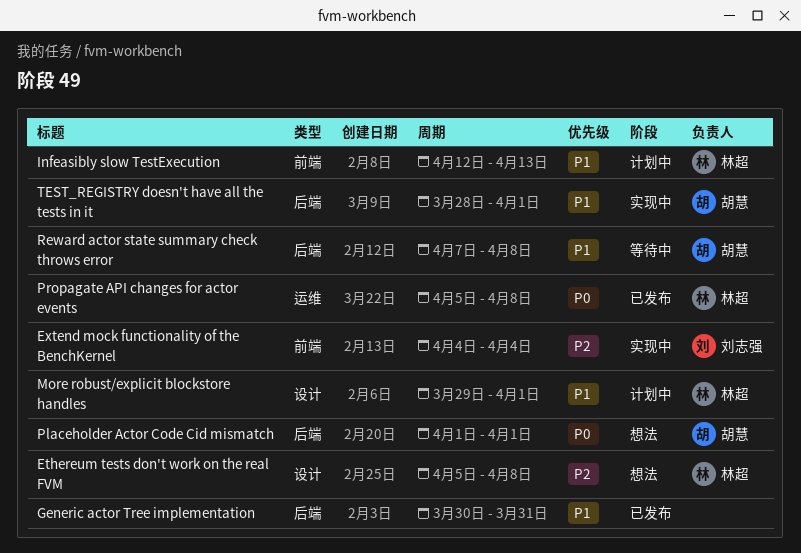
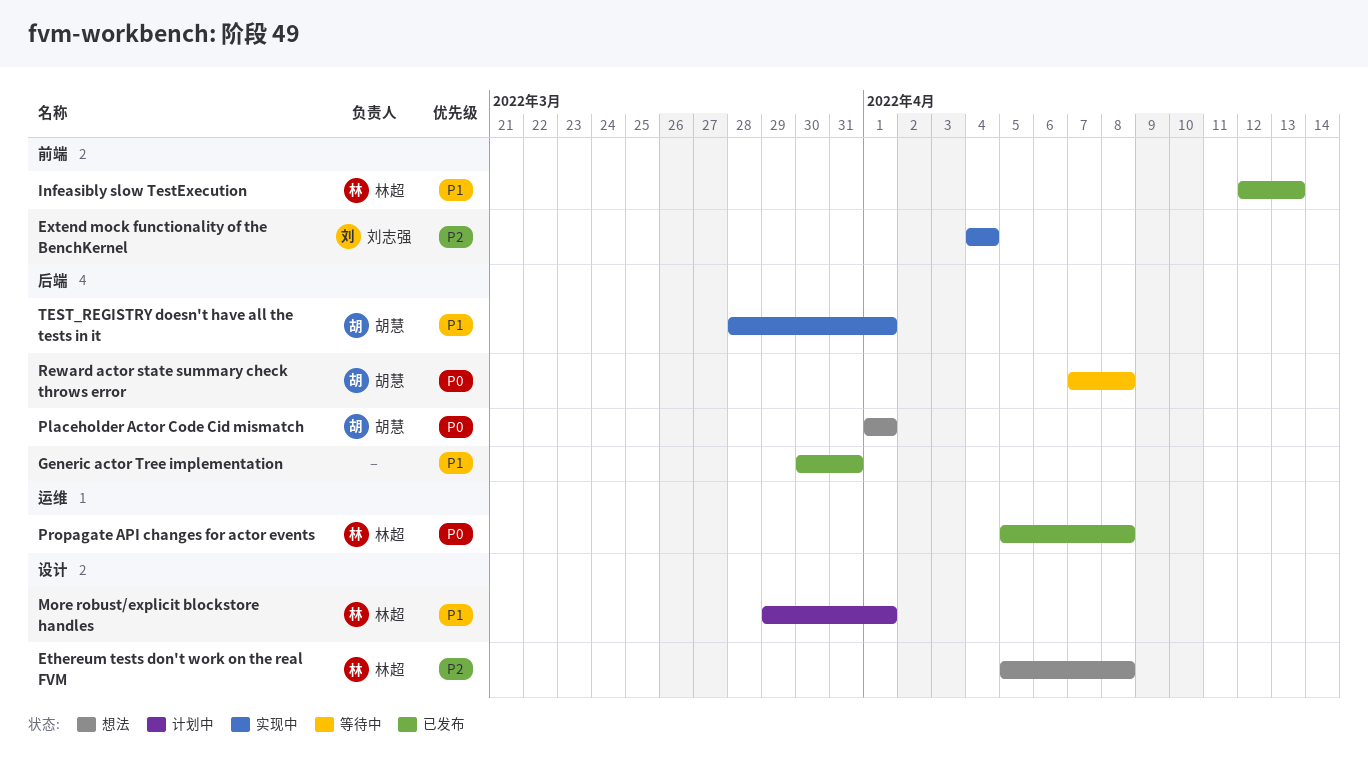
Infeasibly slow TestExecution, status: 计划中 -> 已发布
Reward actor state summary check throws error, priority: P1 -> P0

